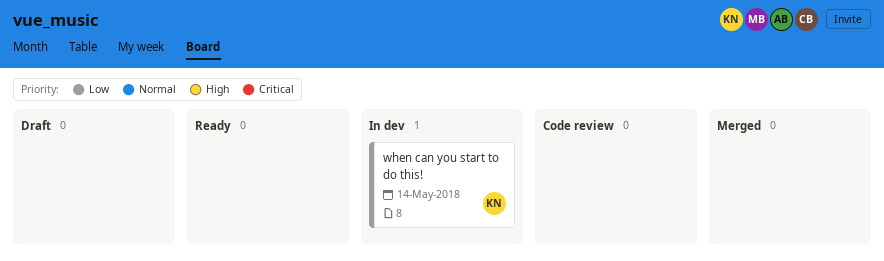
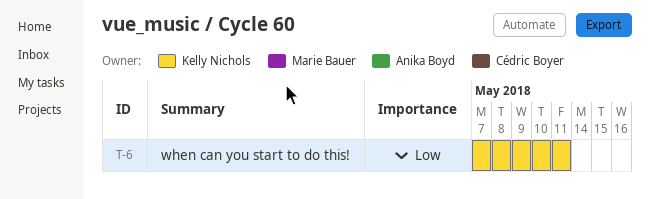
when can you start to do this!, due: May 14 -> May 11

